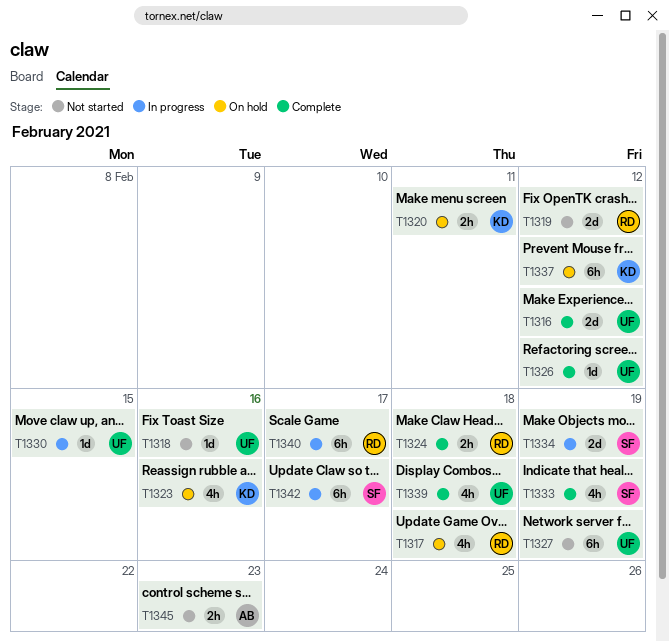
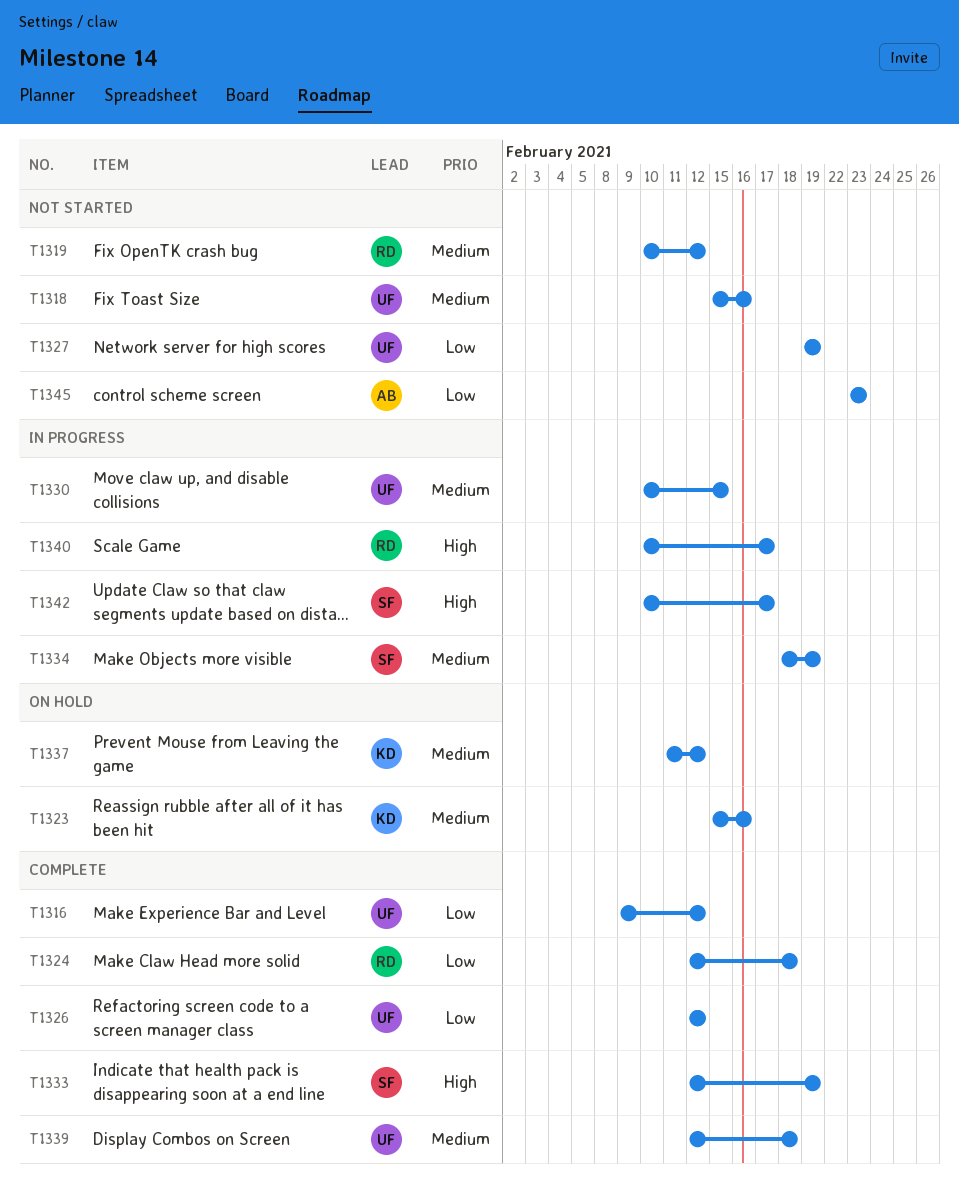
T1317: present -> none
T1320: present -> none

